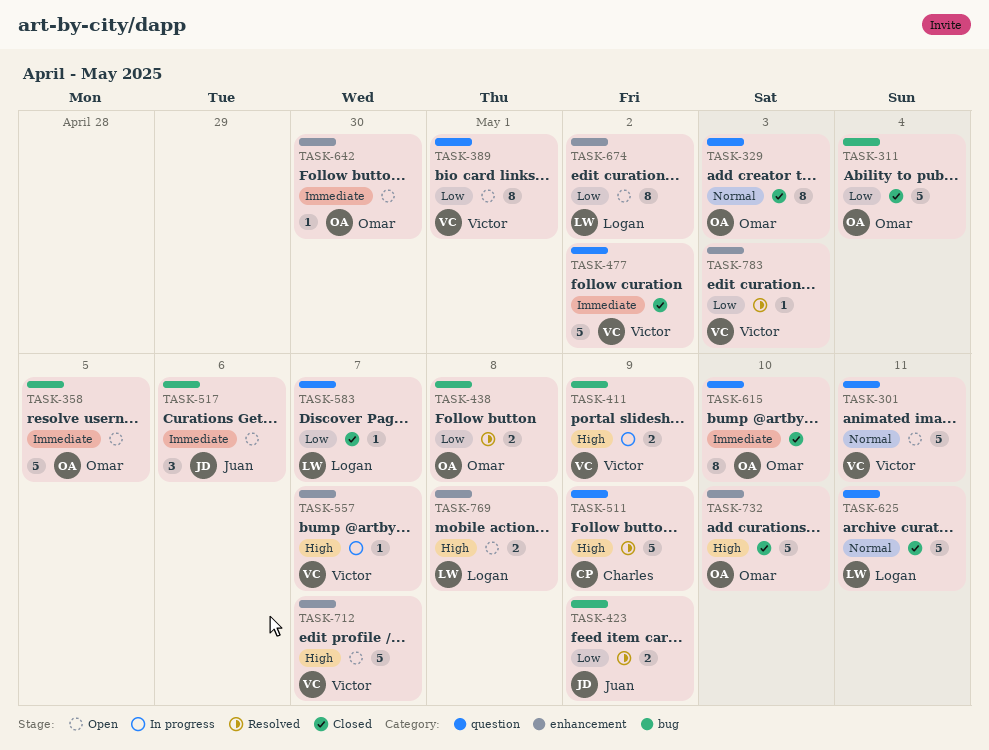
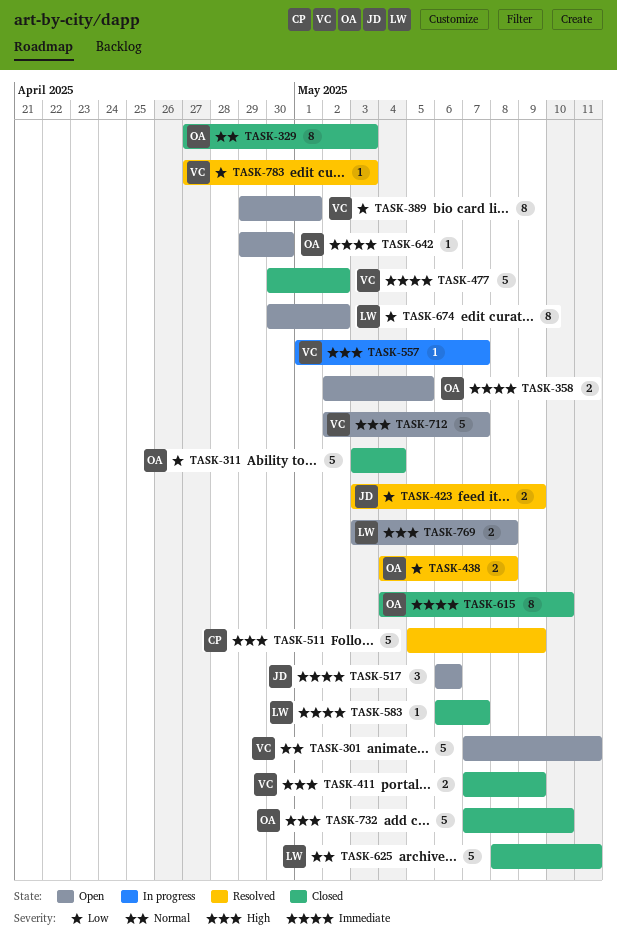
TASK-358, estimate: 5 -> 2
TASK-411, status: In progress -> Closed
TASK-583, priority: Low -> Immediate

